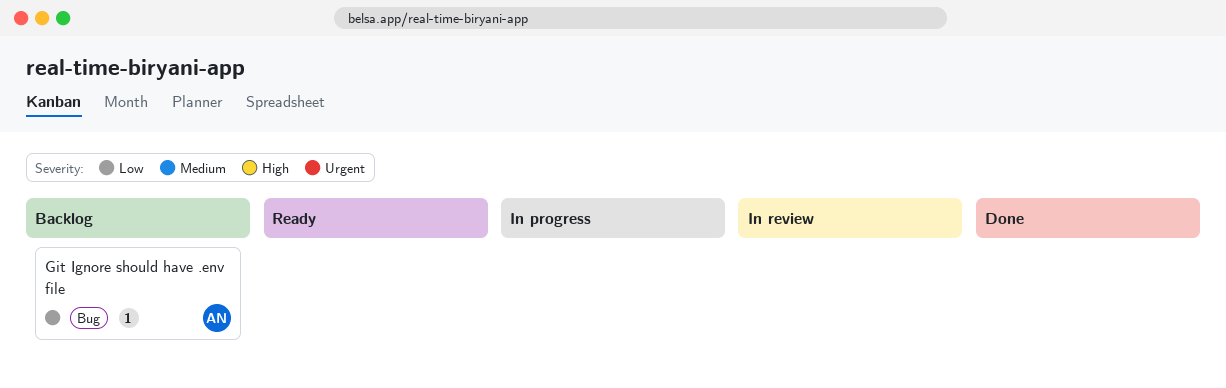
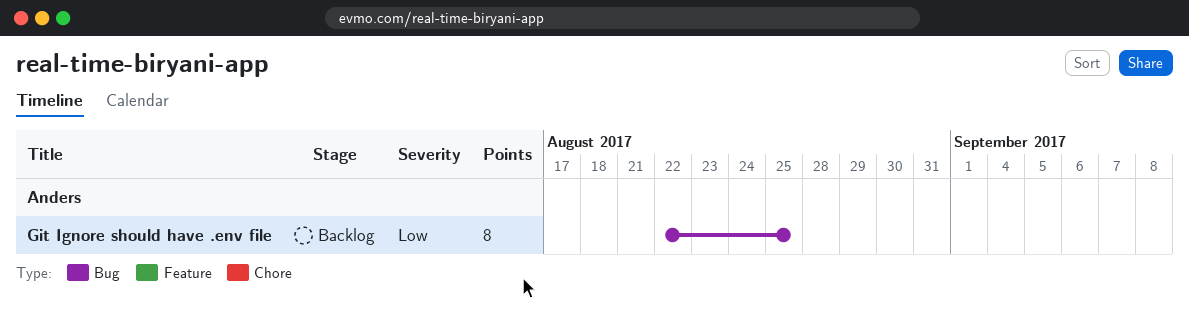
Git Ignore should have .env file, estimate: 1 -> 8

